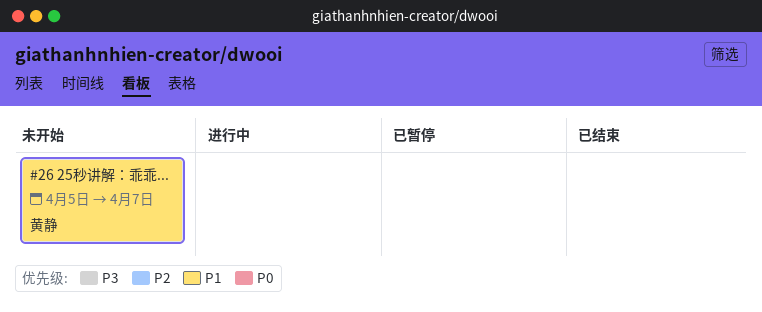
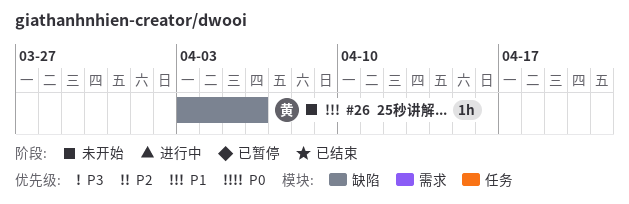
#26, start: Apr 5 -> Apr 3
#26, due: Apr 7 -> Apr 6

